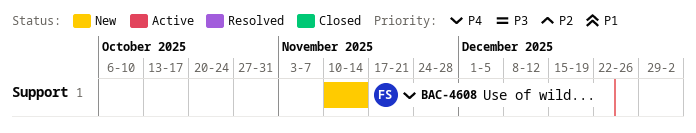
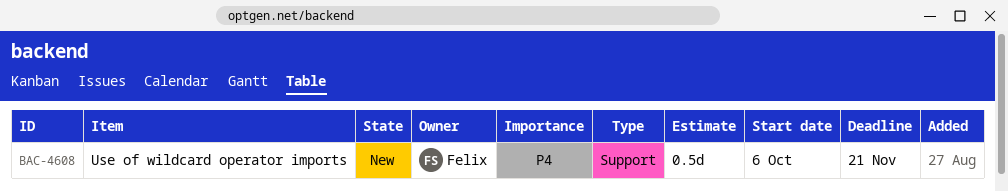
BAC-4608, start: Nov 10 -> Oct 6
BAC-4608, due: Nov 14 -> Nov 21

